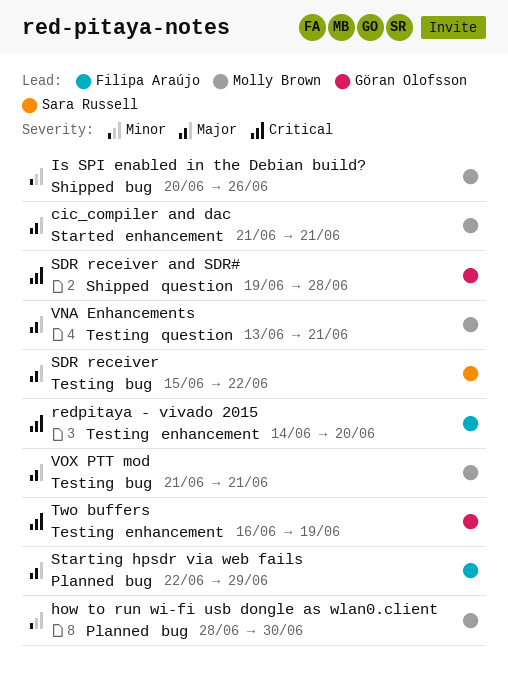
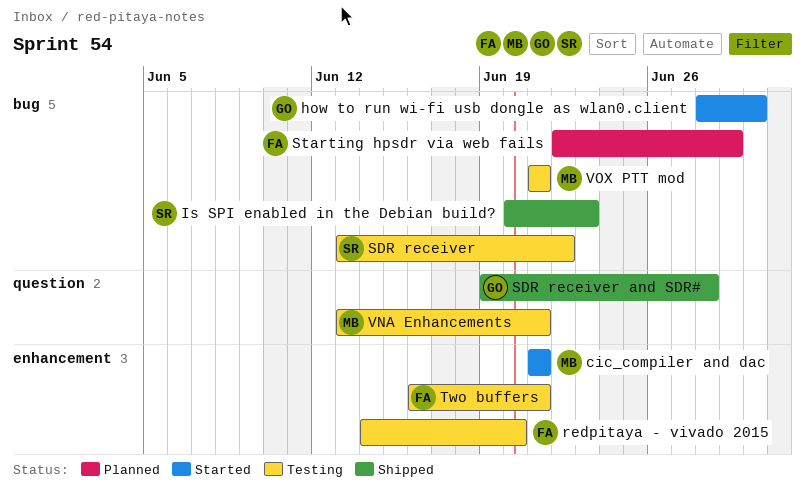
how to run wi-fi usb dongle as wlan0.client, status: Planned -> Started
how to run wi-fi usb dongle as wlan0.client, owner: Molly Brown -> Göran Olofsson
Is SPI enabled in the Debian build?, owner: Molly Brown -> Sara Russell
Is SPI enabled in the Debian build?, due: Jun 26 -> Jun 23
SDR receiver, start: Jun 15 -> Jun 13
Two buffers, owner: Göran Olofsson -> Filipa Araújo
Two buffers, due: Jun 19 -> Jun 21

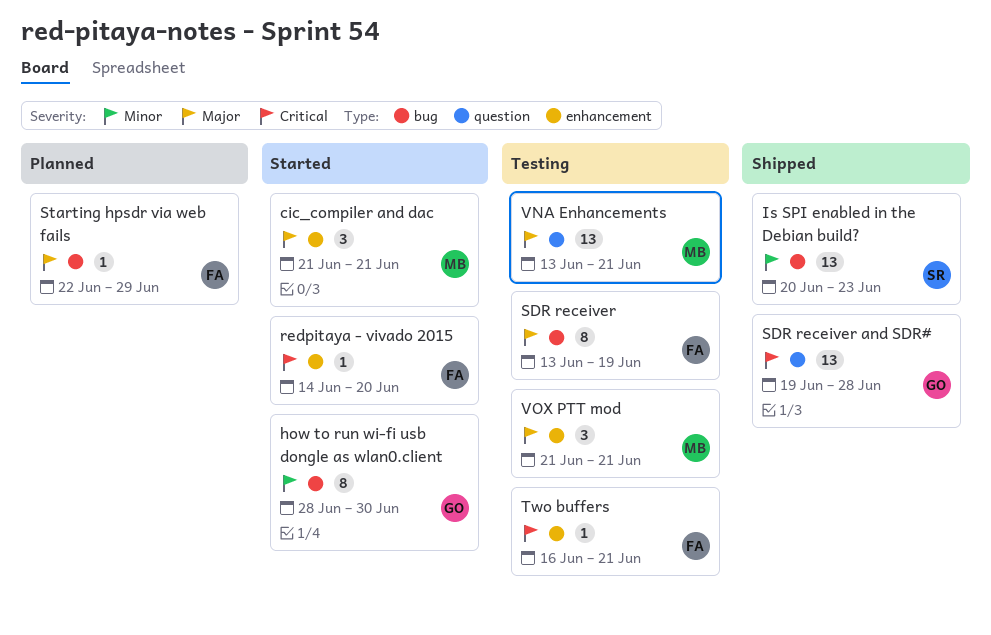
redpitaya - vivado 2015, status: Testing -> Started
SDR receiver, owner: SR -> FA
SDR receiver, due: Jun 22 -> Jun 19
VOX PTT mod, label: bug -> enhancement

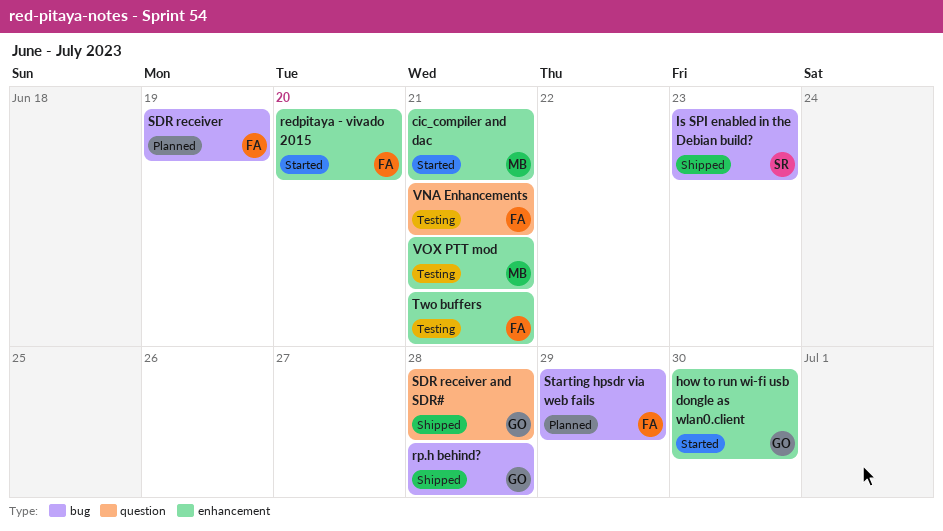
how to run wi-fi usb dongle as wlan0.client, label: bug -> enhancement
rp.h behind?: none -> present
SDR receiver, status: Testing -> Planned
VNA Enhancements, owner: MB -> FA

